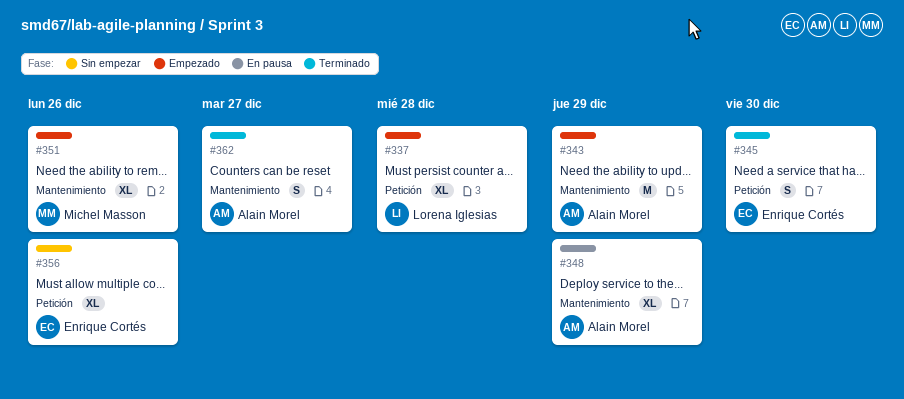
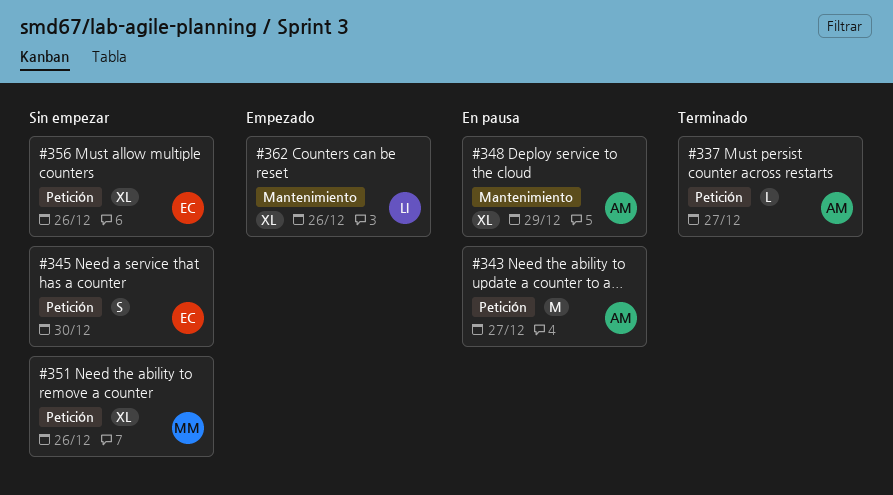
#337, status: Empezado -> Terminado
#337, owner: Lorena Iglesias -> Alain Morel
#337, estimate: XL -> L
#337, due: Dec 28 -> Dec 27
#343, status: Empezado -> En pausa
#343, label: Mantenimiento -> Petición
#343, due: Dec 29 -> Dec 27
#345, status: Terminado -> Sin empezar
#351, status: Empezado -> Sin empezar
#351, label: Mantenimiento -> Petición
#362, status: Terminado -> Empezado
#362, owner: Alain Morel -> Lorena Iglesias
#362, estimate: S -> XL
#362, due: Dec 27 -> Dec 26

